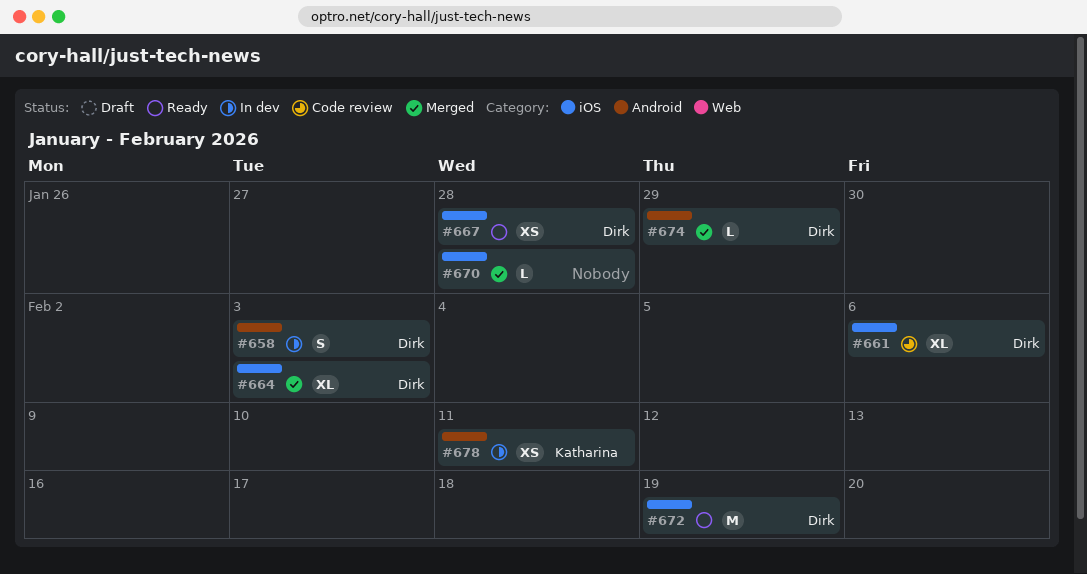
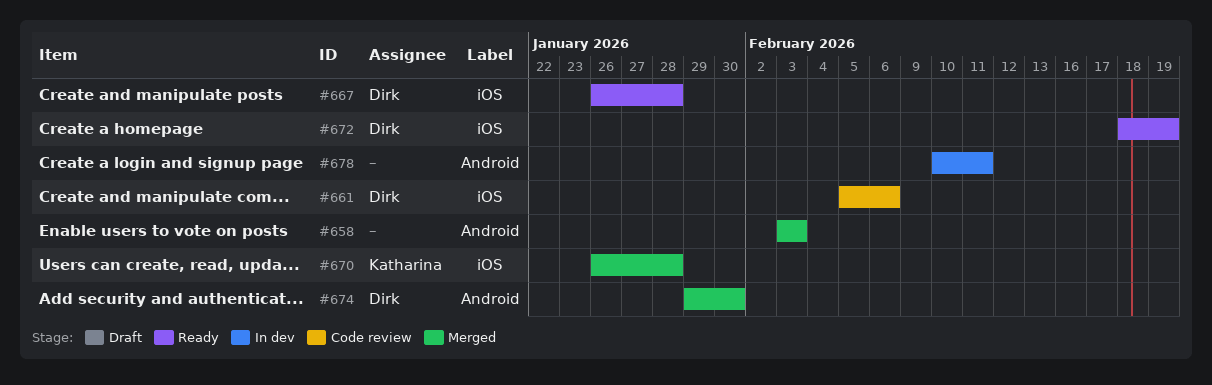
#658, status: In dev -> Merged
#658, owner: Dirk -> none
#664: present -> none
#670, owner: none -> Katharina
#674, due: Jan 29 -> Jan 30
#678, owner: Katharina -> none

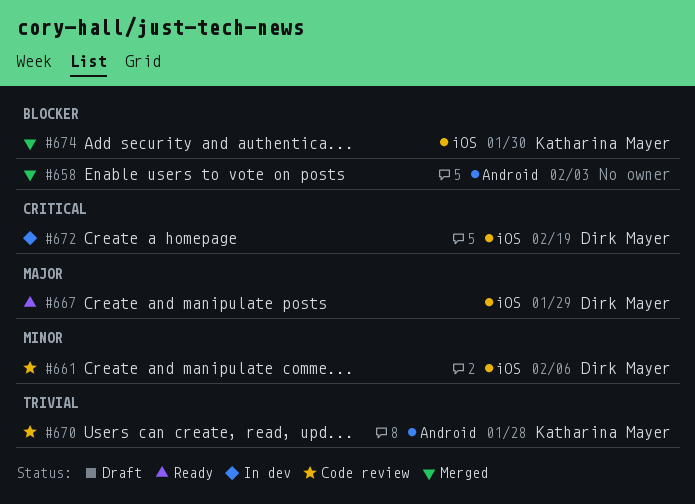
#667, due: Jan 28 -> Jan 29
#670, status: Merged -> Code review
#670, label: iOS -> Android
#672, status: Ready -> In dev
#674, owner: Dirk Mayer -> Katharina Mayer
#674, label: Android -> iOS
#678: present -> none

